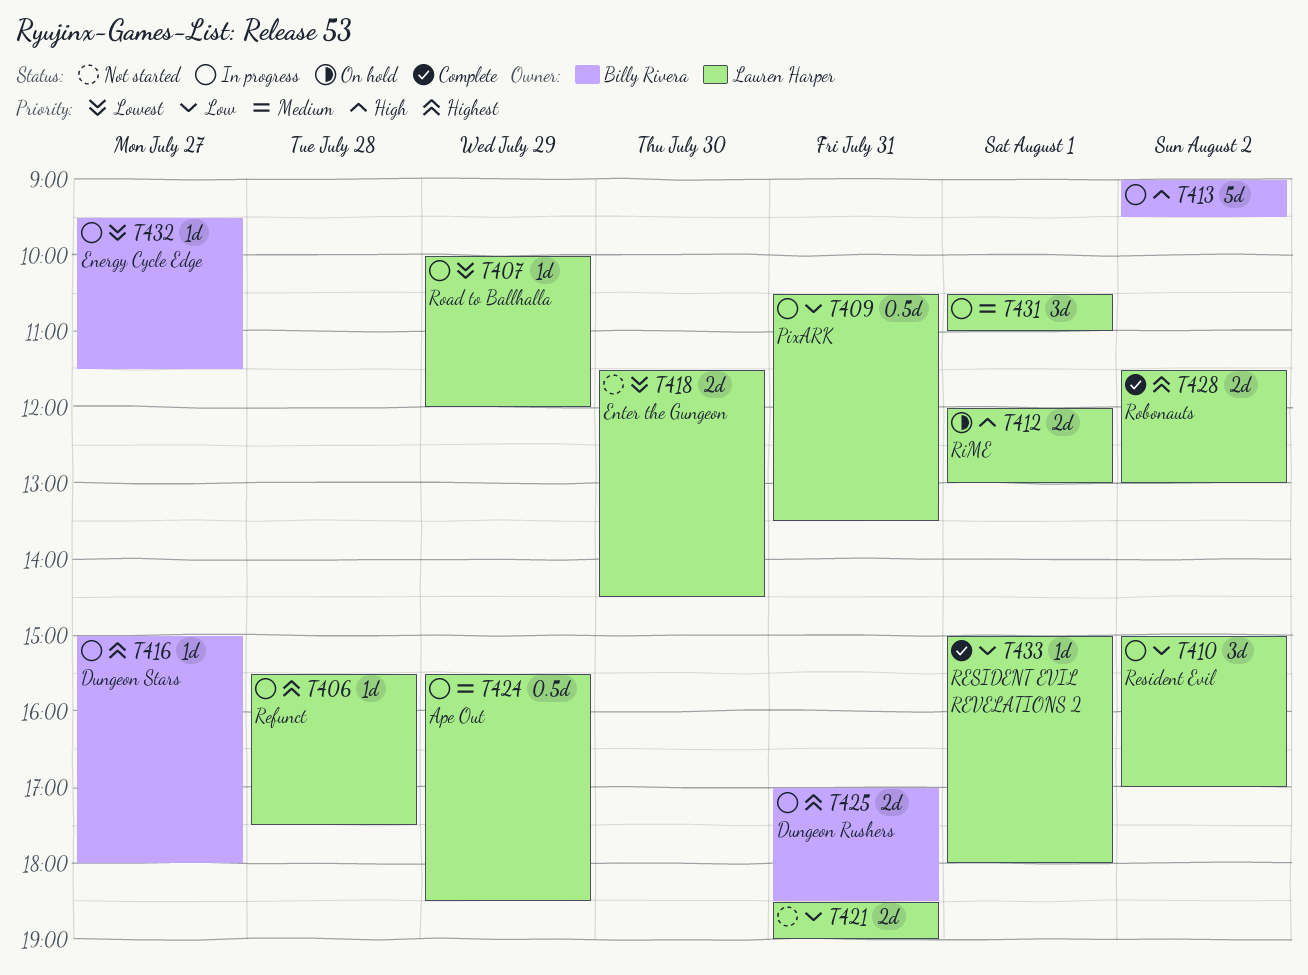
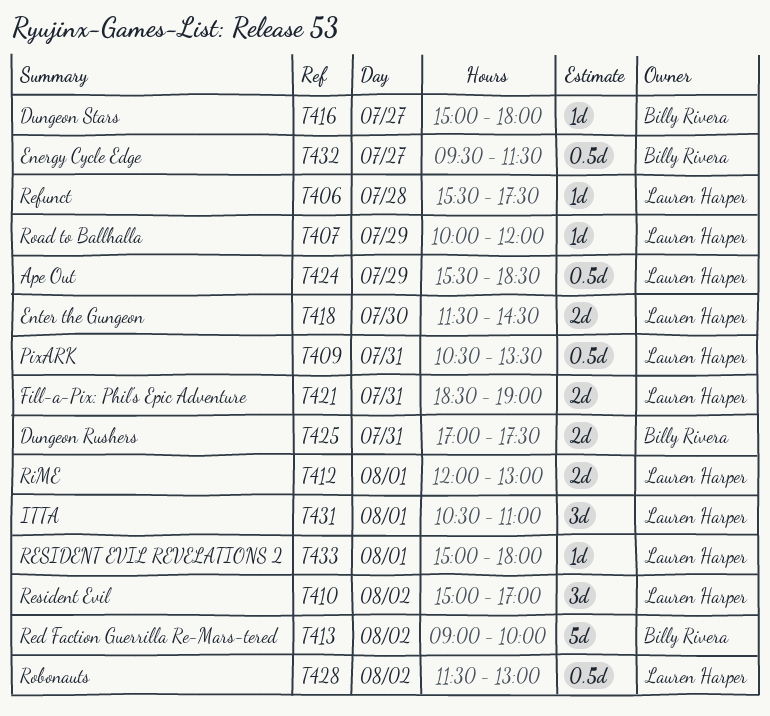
T413, ends: 09:30 -> 10:00
T425, ends: 18:30 -> 17:30
T428, estimate: 2d -> 0.5d
T432, estimate: 1d -> 0.5d

